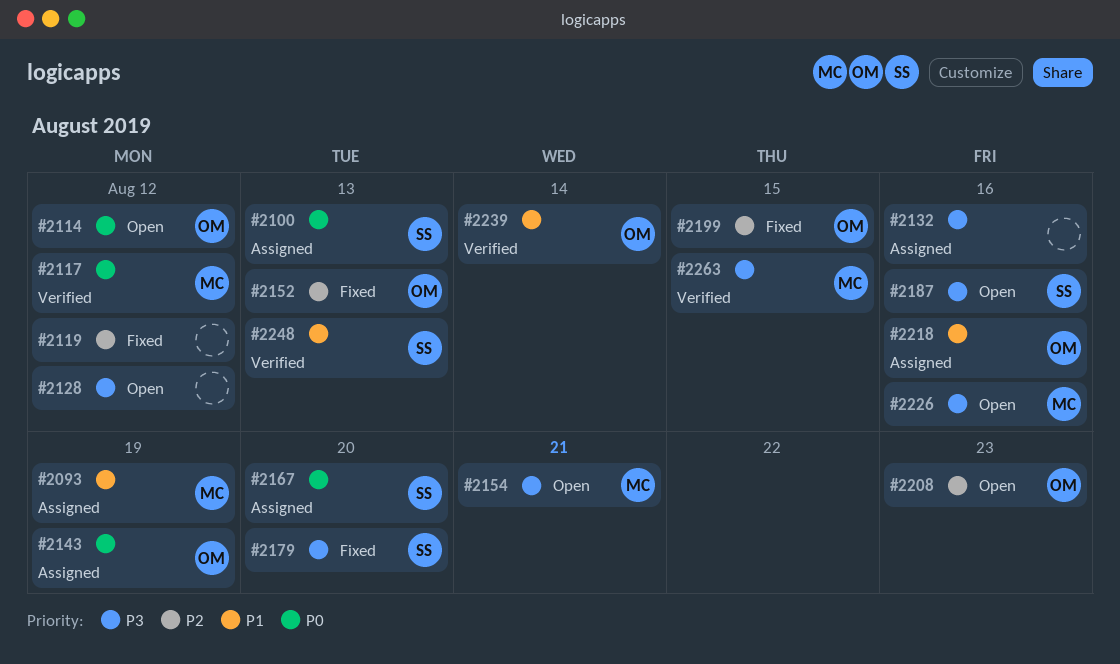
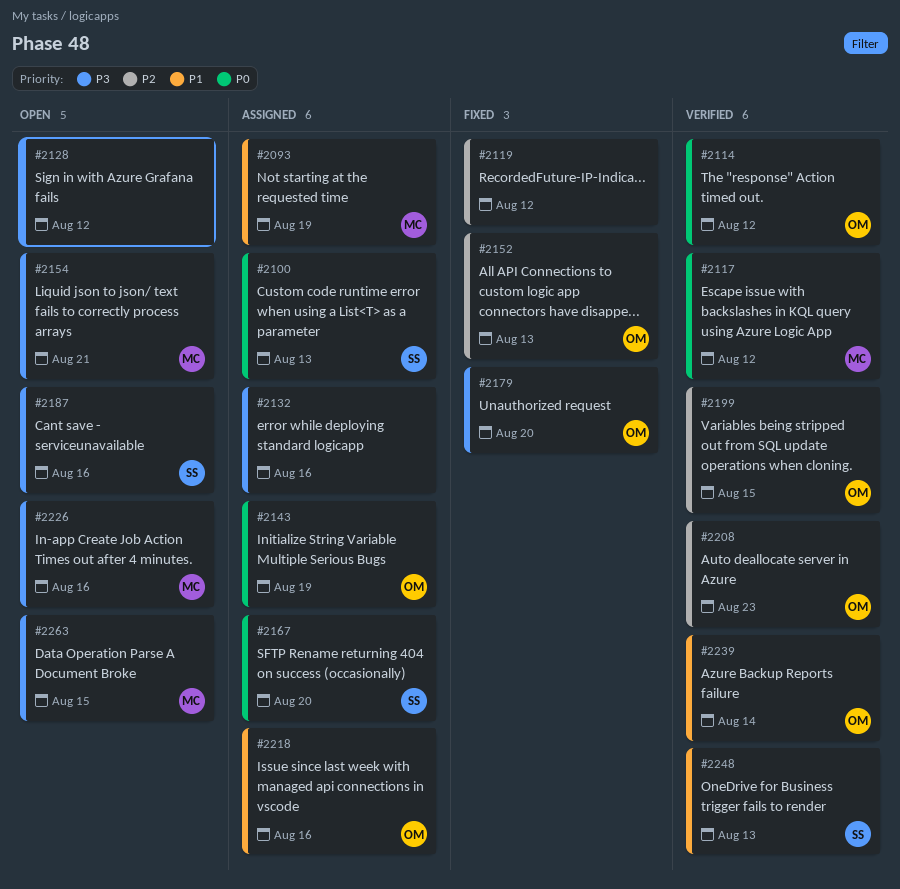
#2114, status: Open -> Verified
#2179, owner: SS -> OM
#2199, status: Fixed -> Verified
#2208, status: Open -> Verified
#2263, status: Verified -> Open

